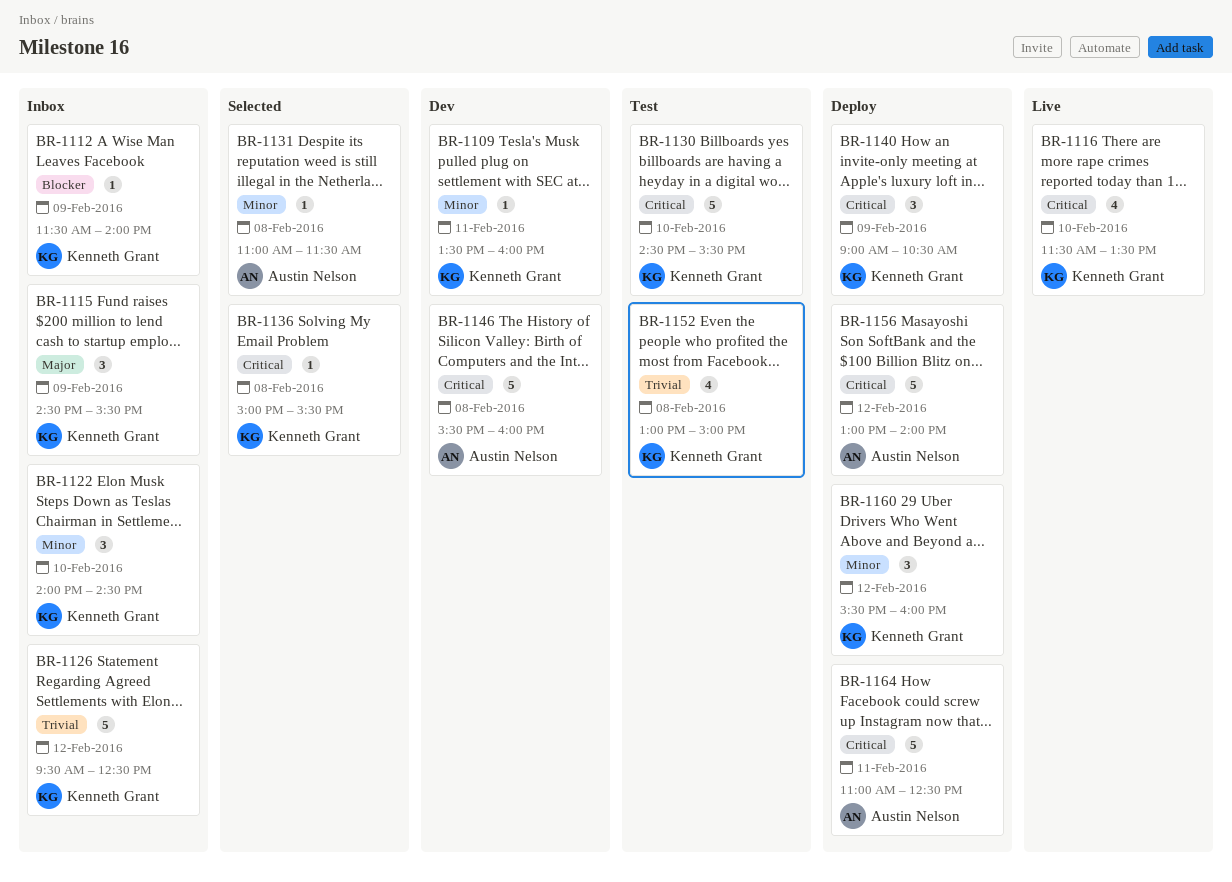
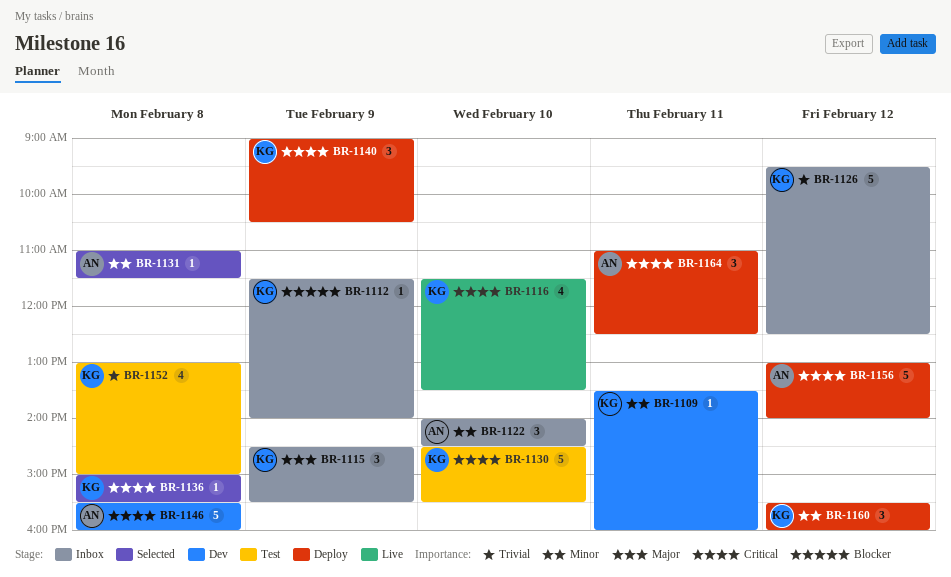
BR-1122, owner: Kenneth Grant -> Austin Nelson
BR-1164, estimate: 5 -> 3

